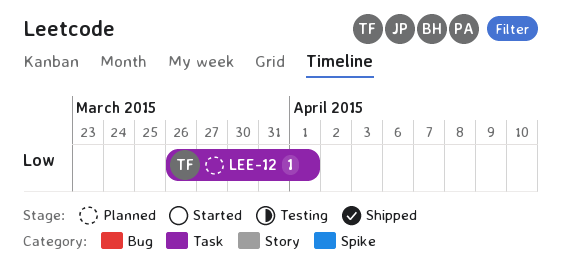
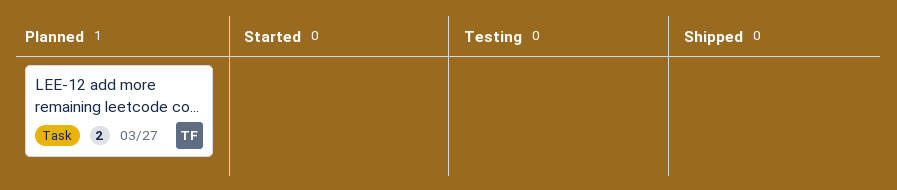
LEE-12, estimate: 1 -> 2
LEE-12, due: Apr 1 -> Mar 27

